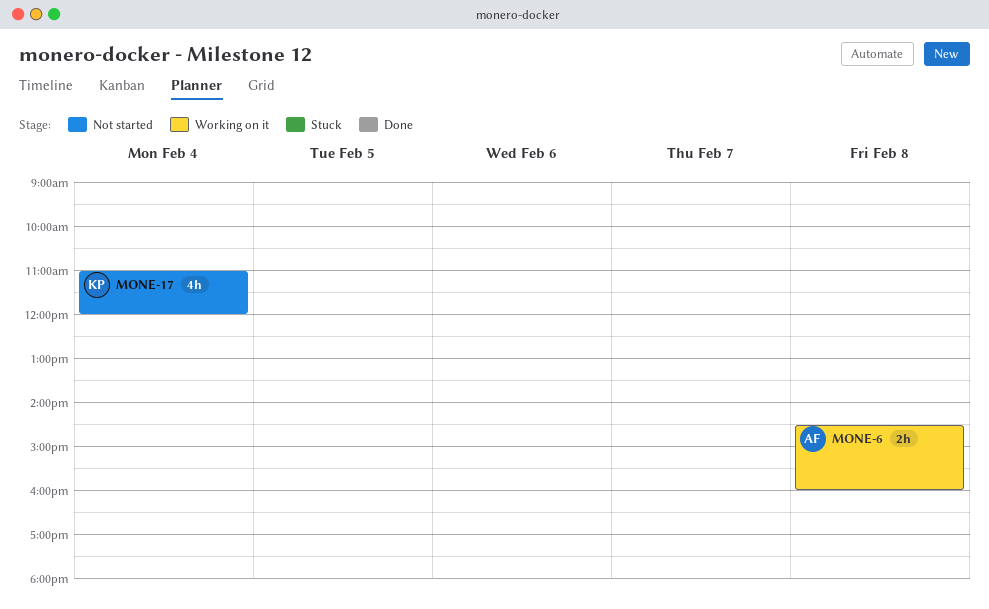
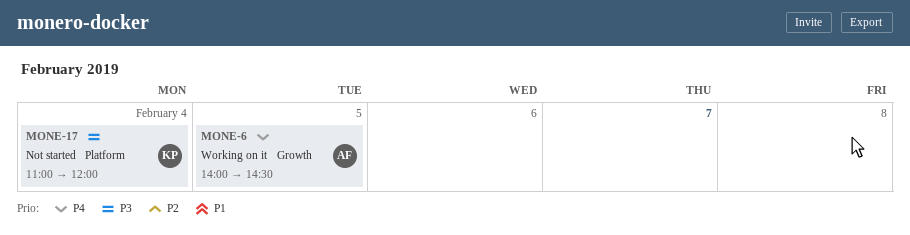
MONE-6, day: Feb 8 -> Feb 5
MONE-6, begins: 14:30 -> 14:00
MONE-6, ends: 16:00 -> 14:30

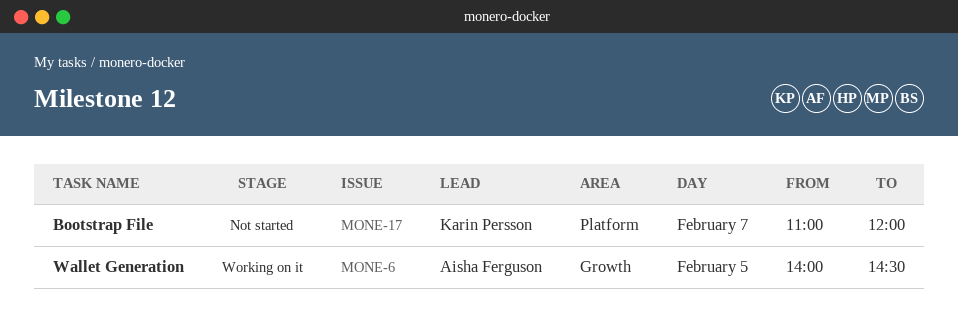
MONE-17, day: Feb 4 -> Feb 7

